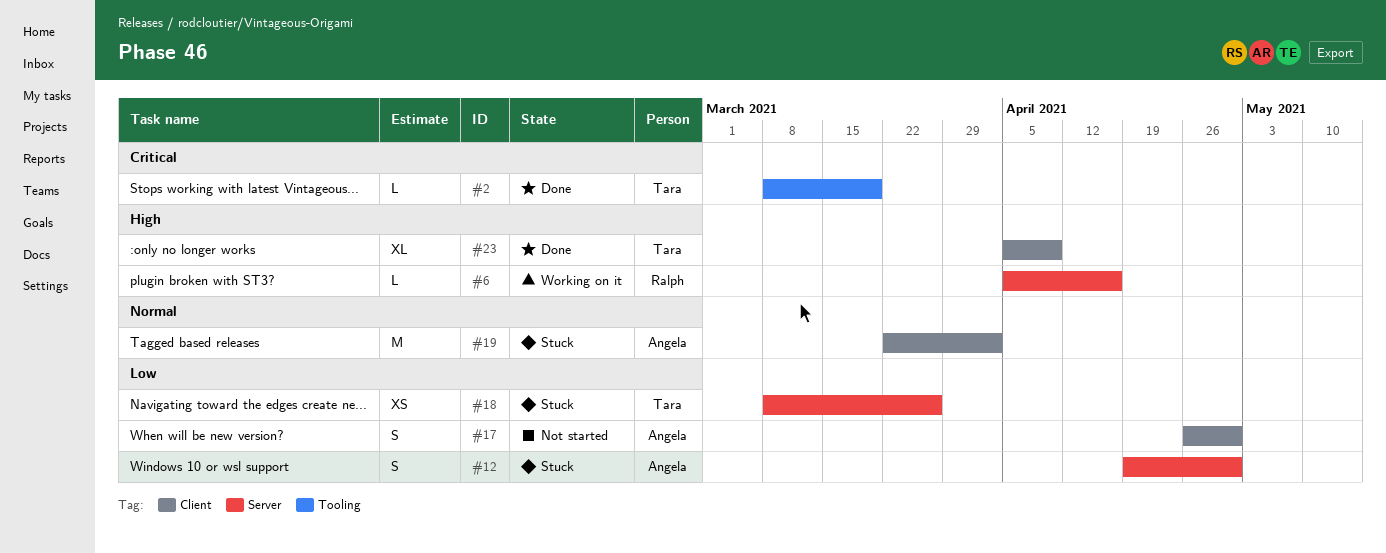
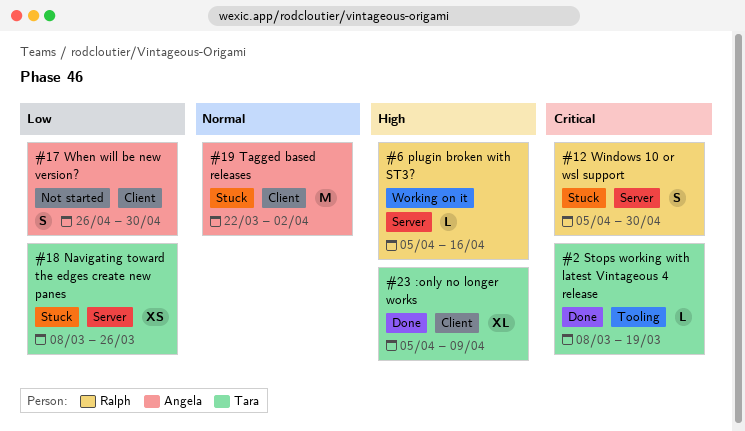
#12, owner: Angela -> Ralph
#12, priority: Low -> Critical
#12, start: Apr 19 -> Apr 5

